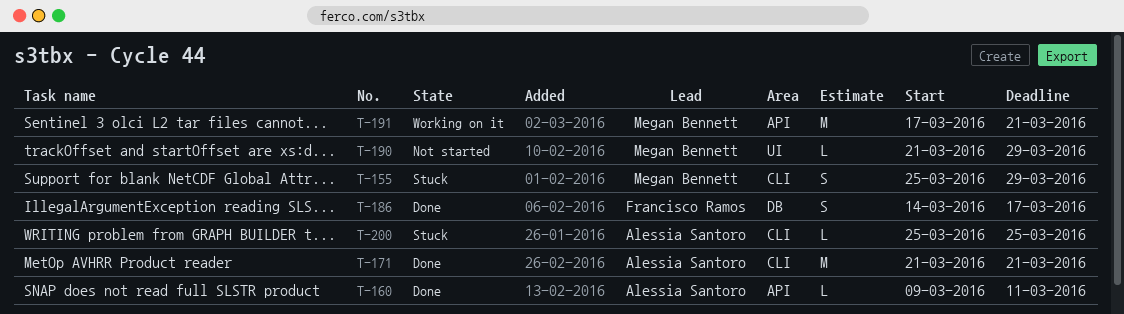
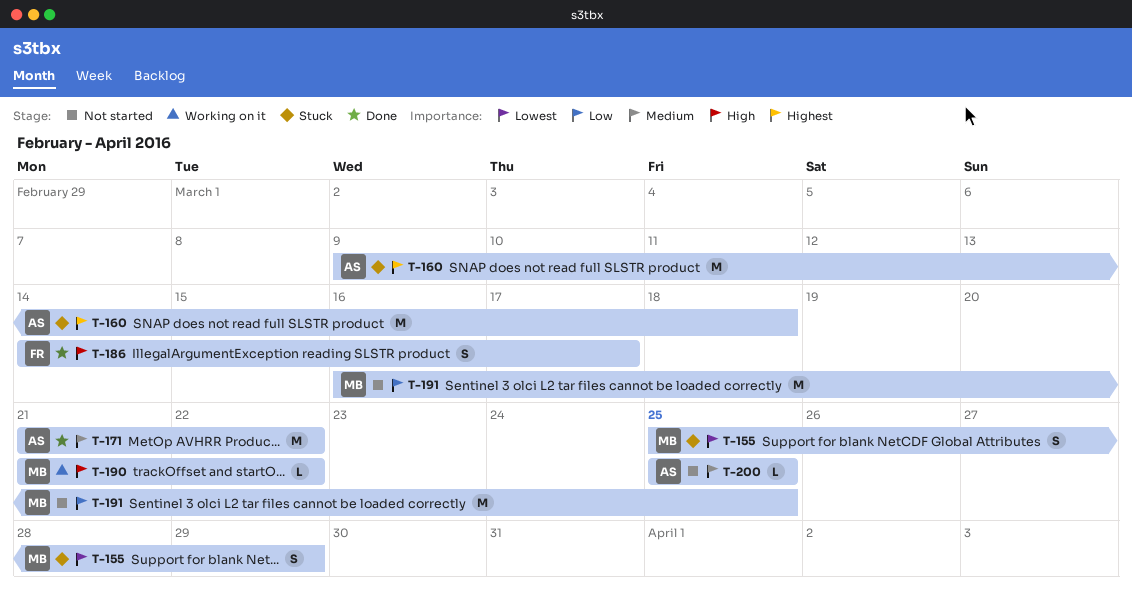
T-160, status: Done -> Stuck
T-160, estimate: L -> M
T-160, due: Mar 11 -> Mar 18
T-171, due: Mar 21 -> Mar 22
T-190, status: Not started -> Working on it
T-190, due: Mar 29 -> Mar 22
T-191, status: Working on it -> Not started
T-191, start: Mar 17 -> Mar 16
T-191, due: Mar 21 -> Mar 25
T-200, status: Stuck -> Not started

